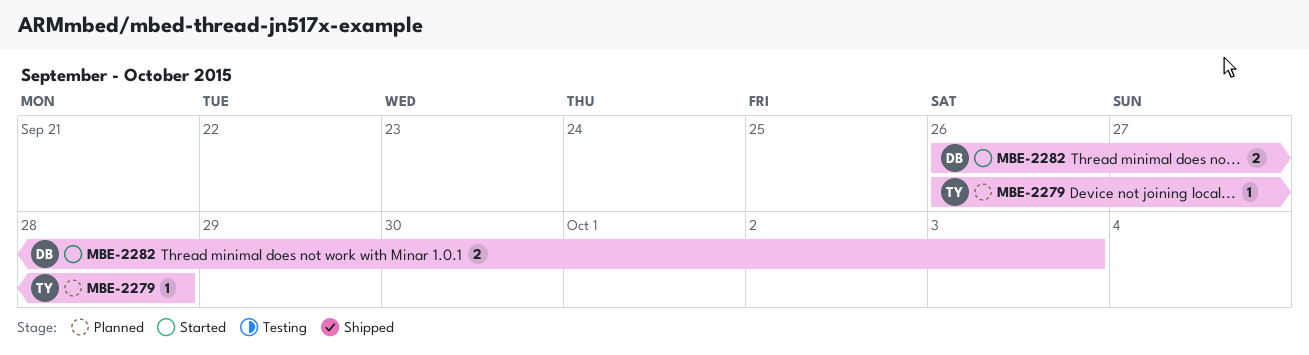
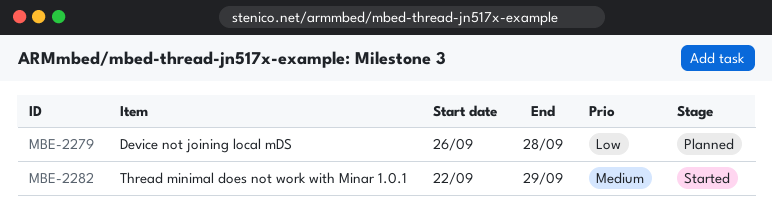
MBE-2282, start: Sep 26 -> Sep 22
MBE-2282, due: Oct 3 -> Sep 29

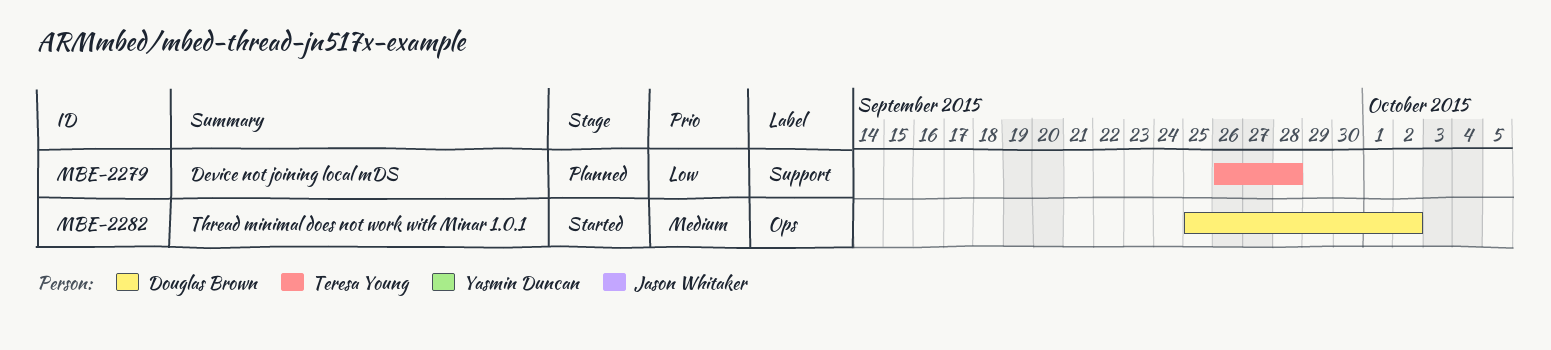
MBE-2282, start: Sep 22 -> Sep 25
MBE-2282, due: Sep 29 -> Oct 2

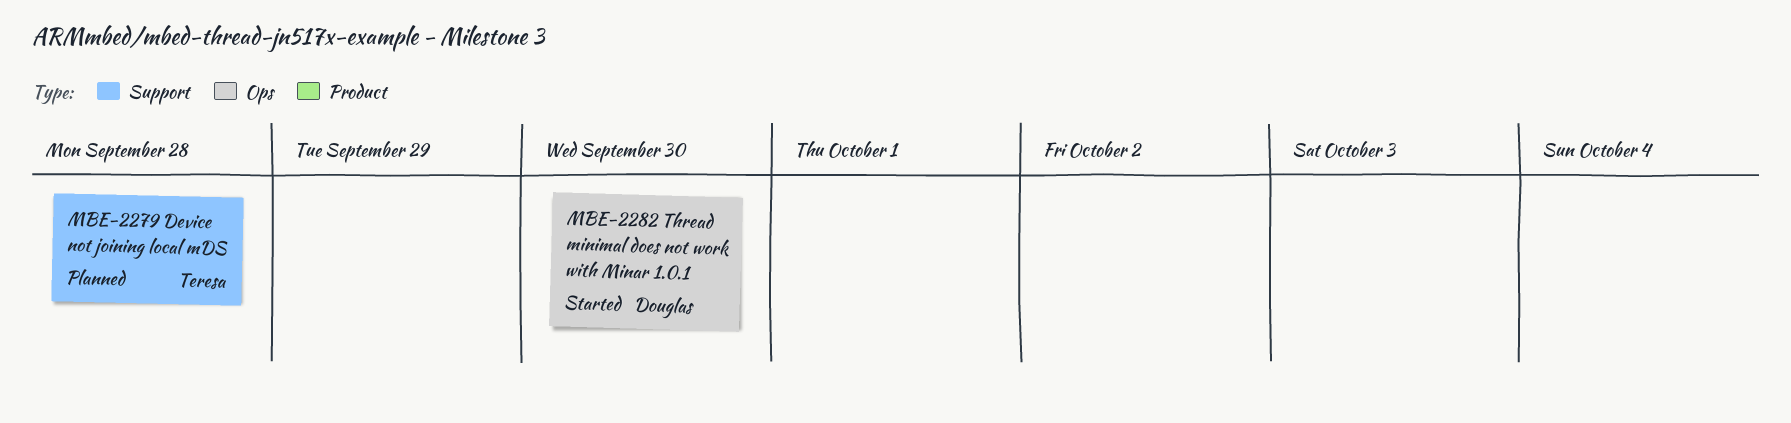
MBE-2282, due: Oct 2 -> Sep 30

